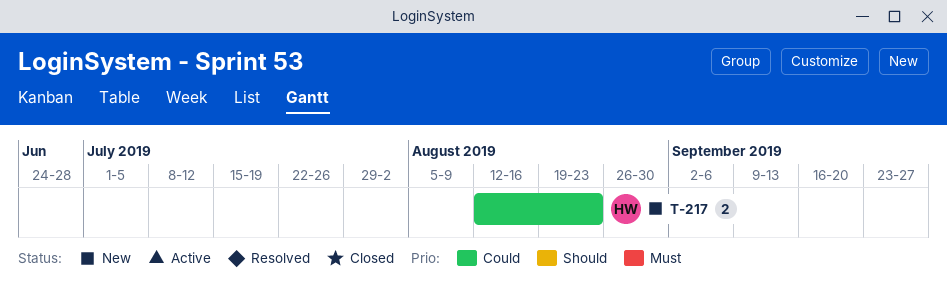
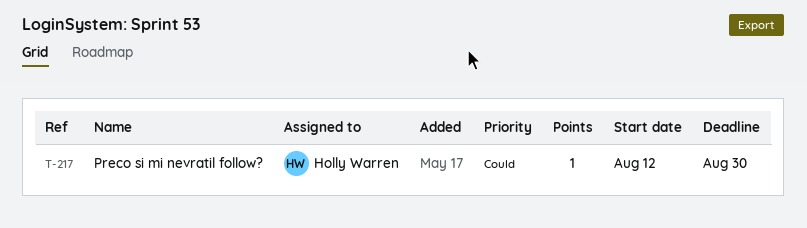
T-217, estimate: 2 -> 1
T-217, due: Aug 23 -> Aug 30

